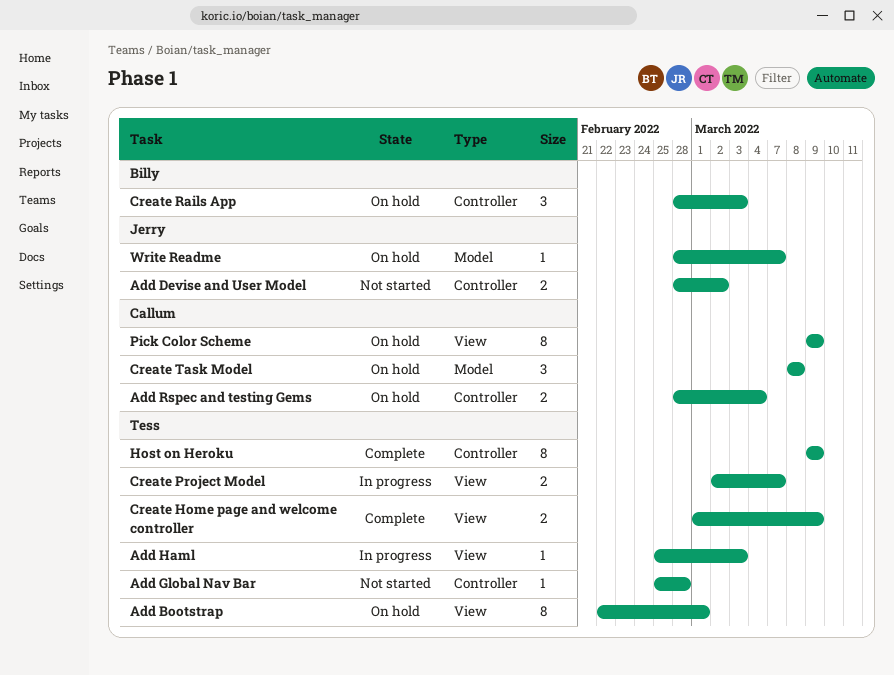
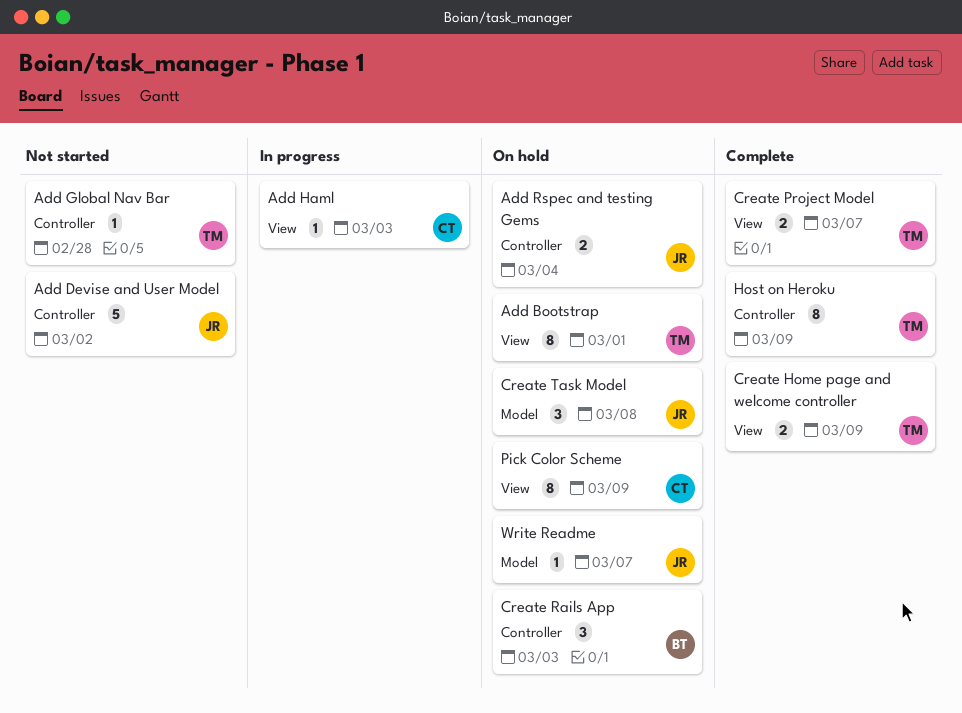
Add Devise and User Model, estimate: 2 -> 5
Add Haml, owner: Tess -> Callum
Add Rspec and testing Gems, owner: Callum -> Jerry
Create Project Model, status: In progress -> Complete
Create Task Model, owner: Callum -> Jerry

